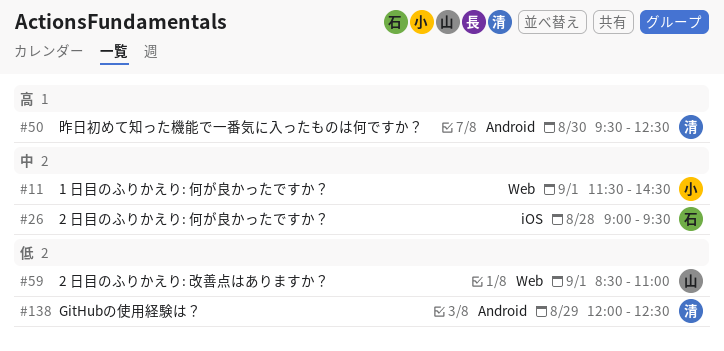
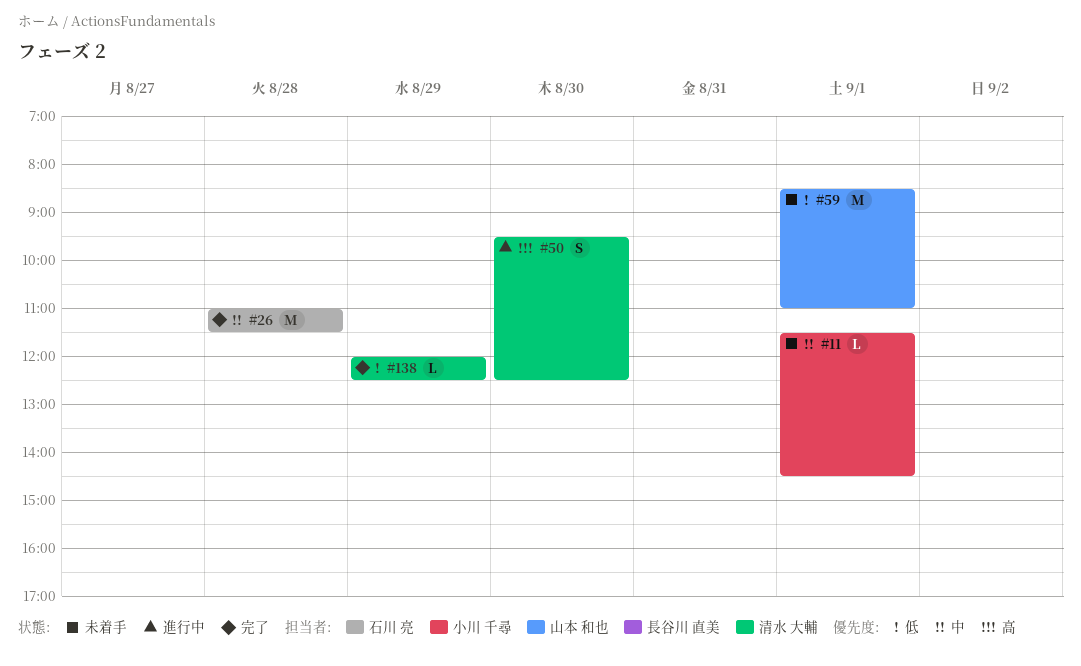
#26, begins: 09:00 -> 11:00
#26, ends: 09:30 -> 11:30

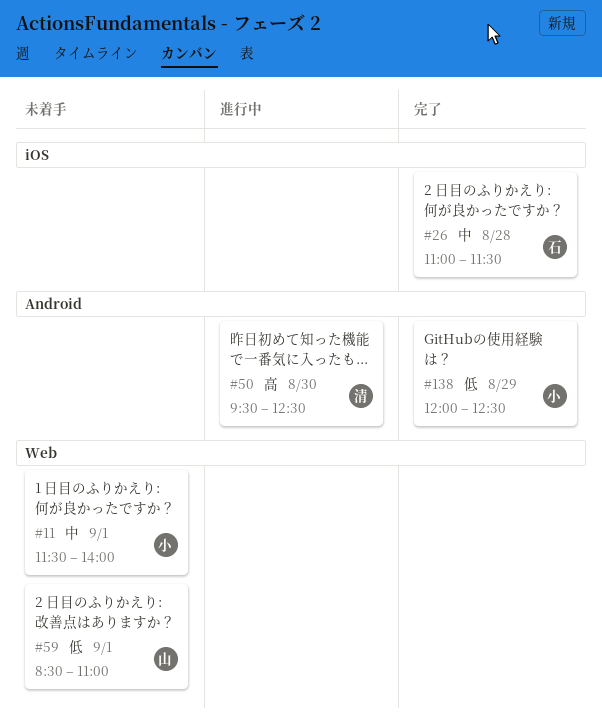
#11, ends: 14:30 -> 14:00
#138, owner: 清水 大輔 -> 小川 千尋

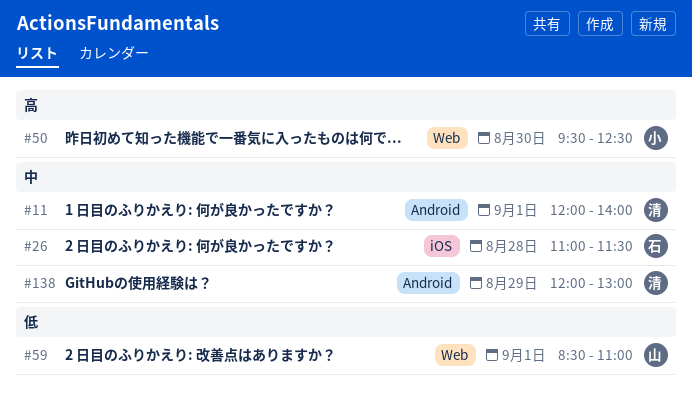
#11, owner: 小 -> 清
#11, label: Web -> Android
#11, begins: 11:30 -> 12:00
#50, owner: 清 -> 小
#50, label: Android -> Web
#138, owner: 小 -> 清
#138, priority: 低 -> 中
#138, ends: 12:30 -> 13:00

